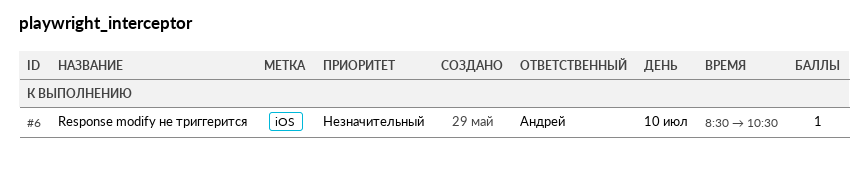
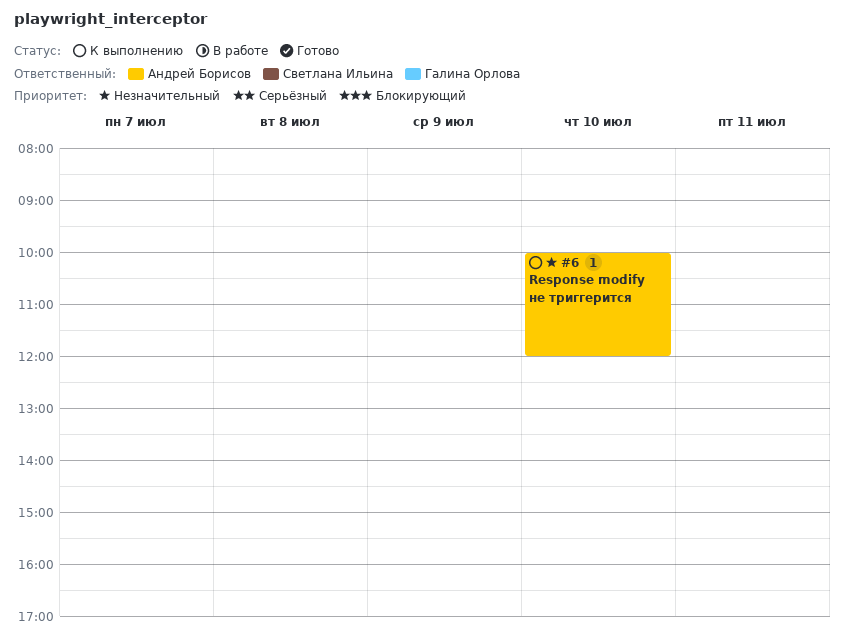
#6, begins: 08:30 -> 10:00
#6, ends: 10:30 -> 12:00

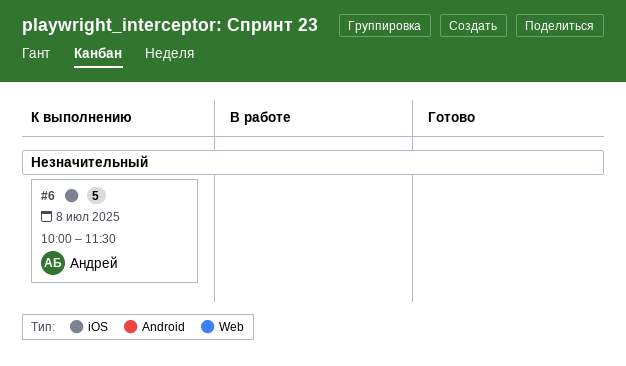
#6, estimate: 1 -> 5
#6, day: Jul 10 -> Jul 8
#6, ends: 12:00 -> 11:30

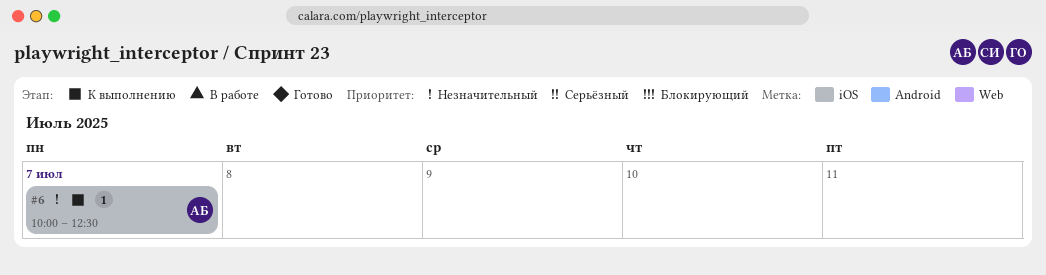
#6, estimate: 5 -> 1
#6, day: Jul 8 -> Jul 7
#6, ends: 11:30 -> 12:30

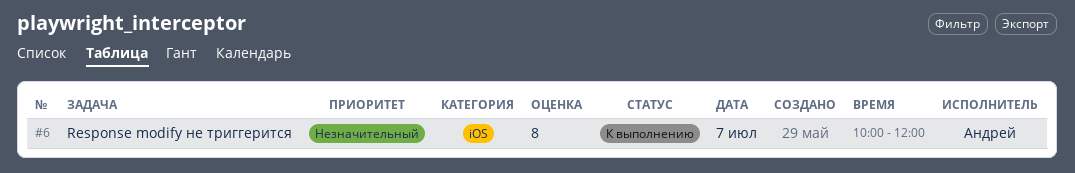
#6, estimate: 1 -> 8
#6, ends: 12:30 -> 12:00

